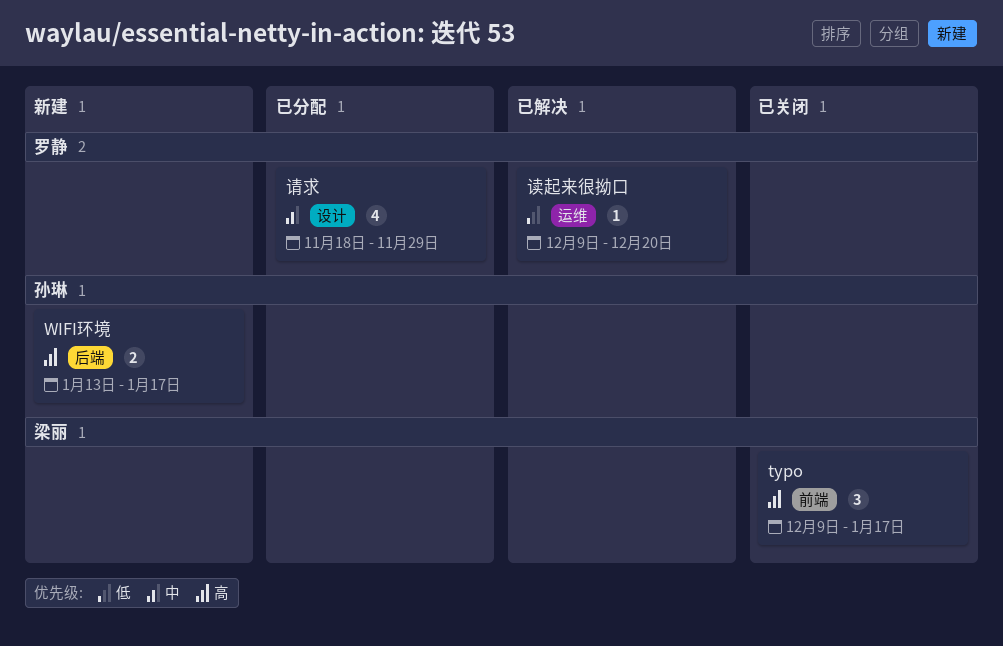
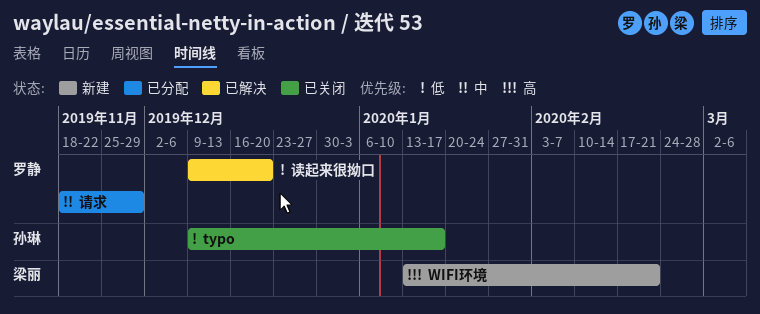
typo, owner: 梁丽 -> 孙琳
typo, priority: 高 -> 低
WIFI环境, owner: 孙琳 -> 梁丽
WIFI环境, due: Jan 17 -> Feb 21

